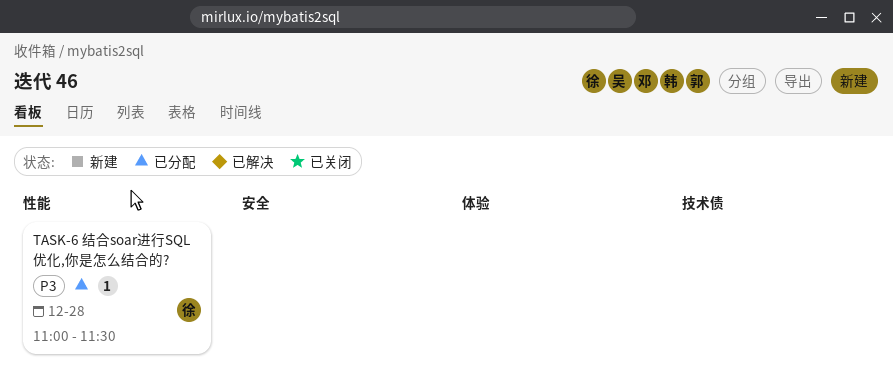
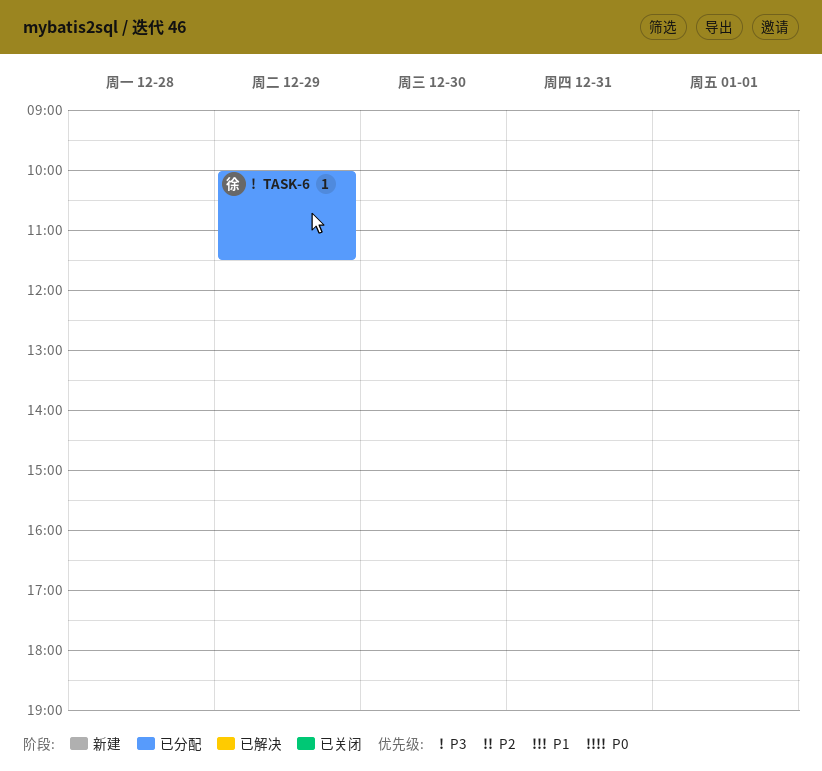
TASK-6, day: Dec 28 -> Dec 29
TASK-6, begins: 11:00 -> 10:00

